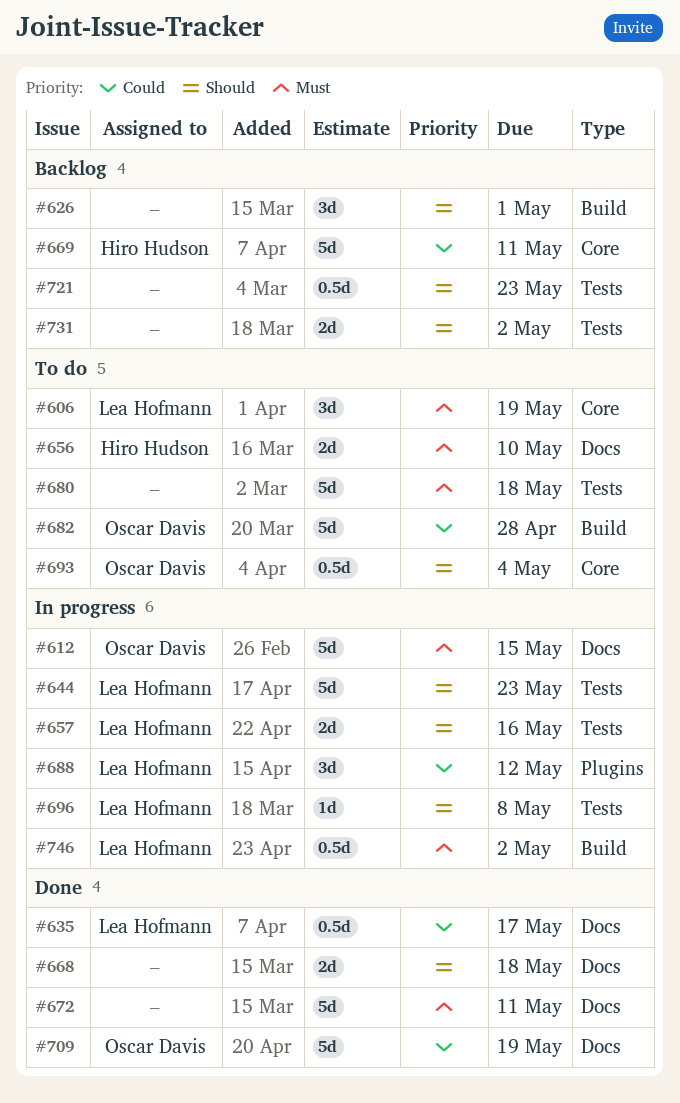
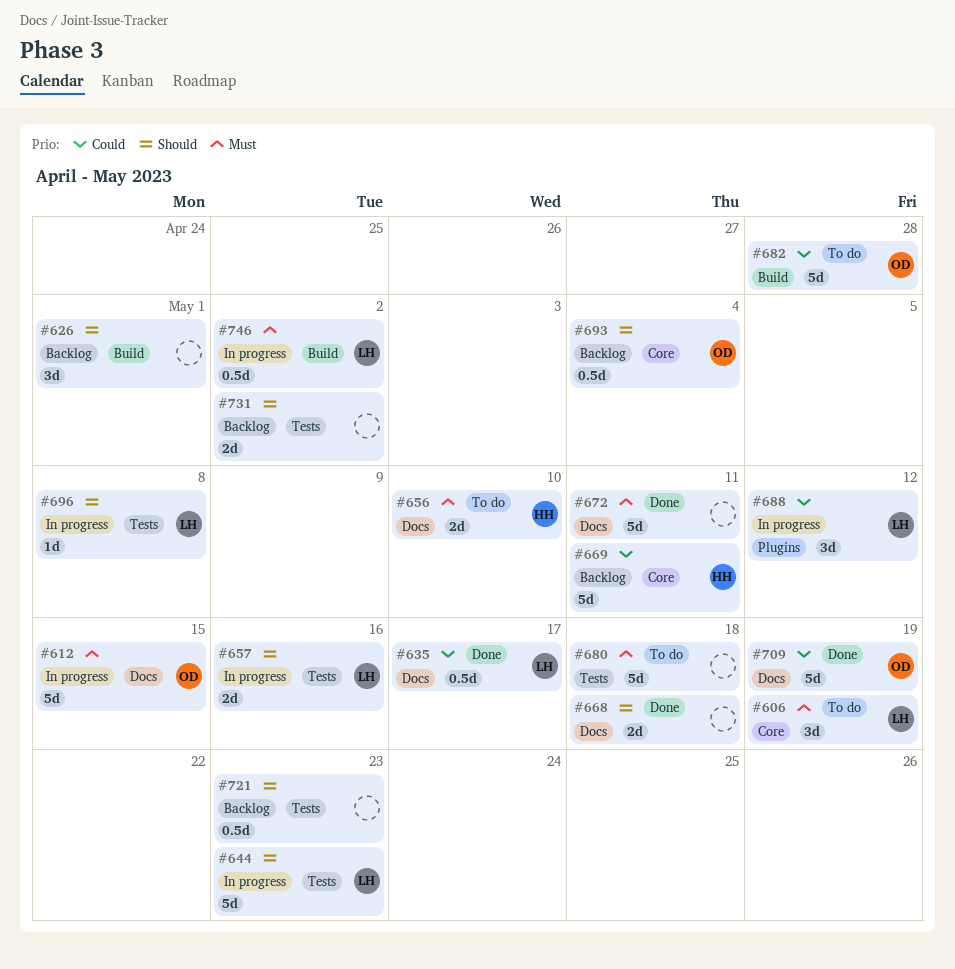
#693, status: To do -> Backlog

